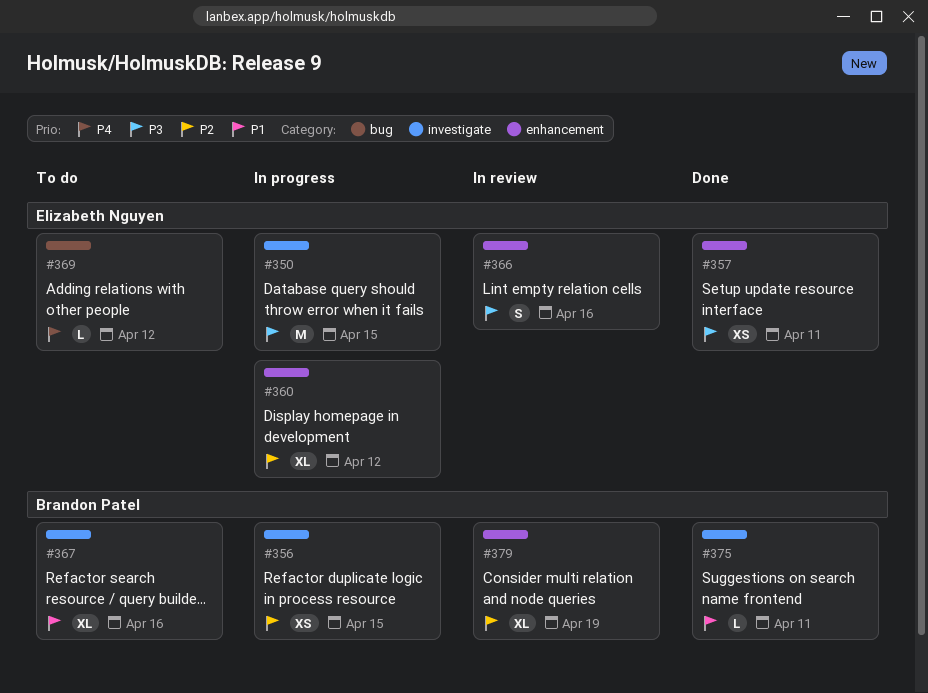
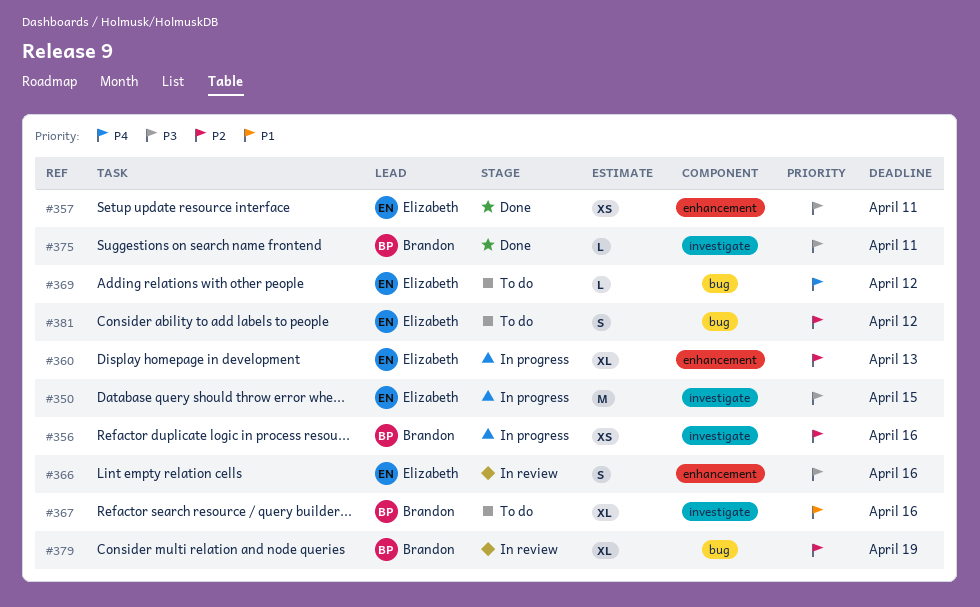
#356, due: Apr 15 -> Apr 16
#360, due: Apr 12 -> Apr 13
#375, priority: P1 -> P3
#379, label: enhancement -> bug
#381: none -> present

